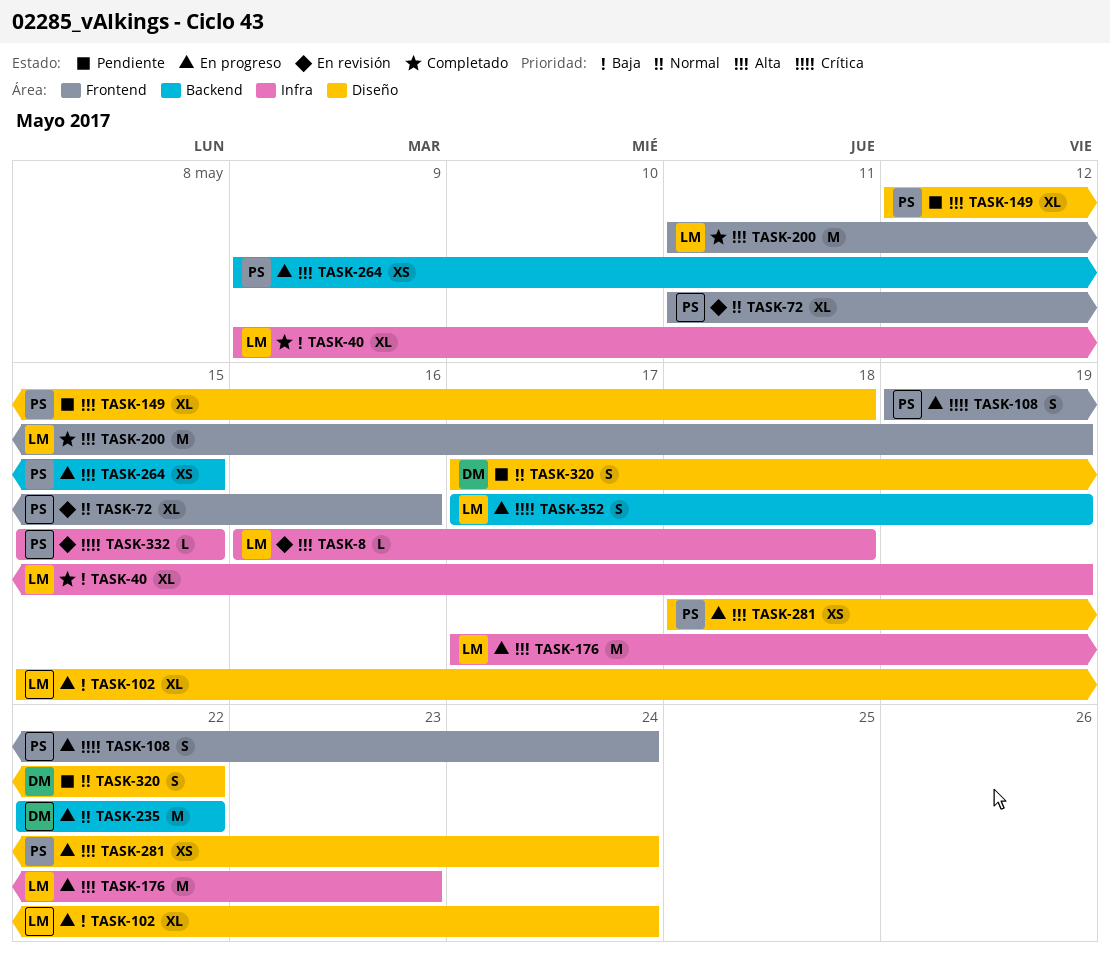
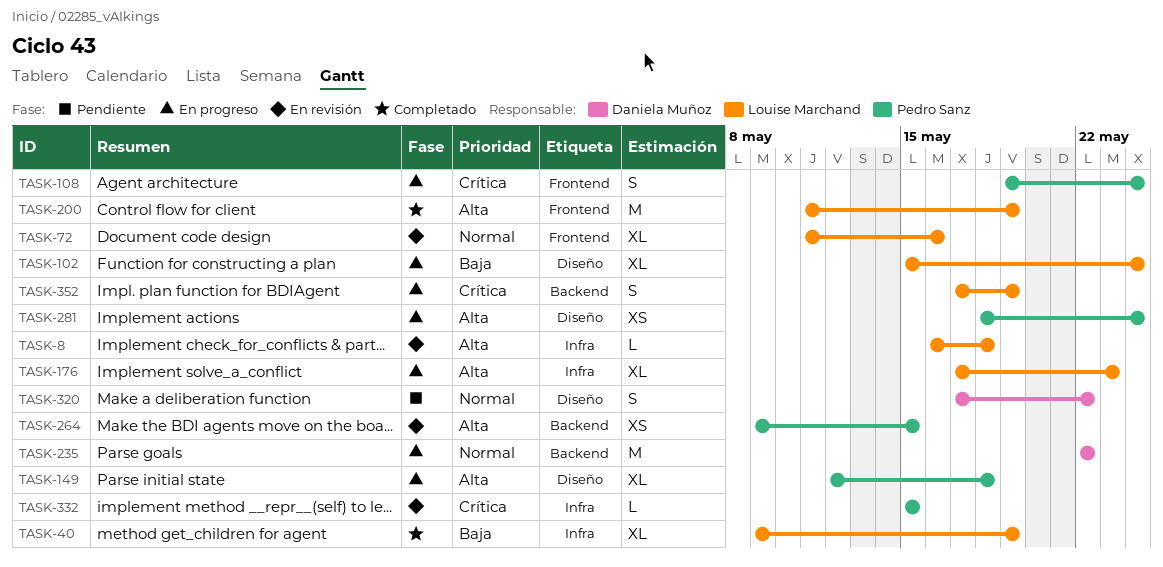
TASK-72, owner: Pedro Sanz -> Louise Marchand
TASK-149, status: Pendiente -> En progreso
TASK-176, estimate: M -> XL
TASK-264, status: En progreso -> En revisión

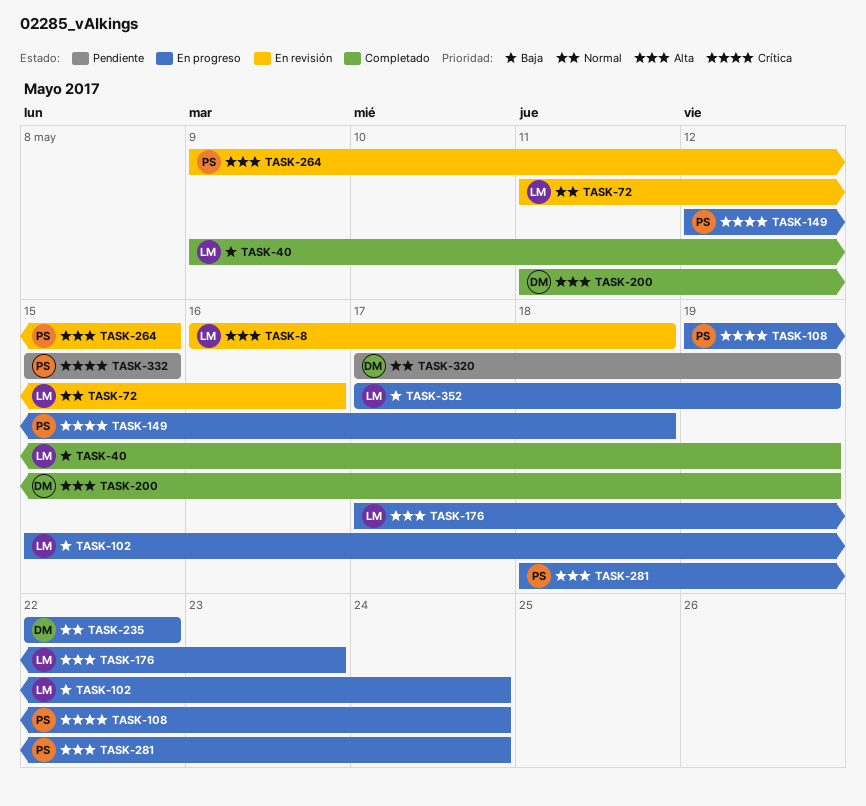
TASK-149, priority: Alta -> Crítica
TASK-200, owner: Louise Marchand -> Daniela Muñoz
TASK-320, due: May 22 -> May 19
TASK-332, status: En revisión -> Pendiente
TASK-352, priority: Crítica -> Baja

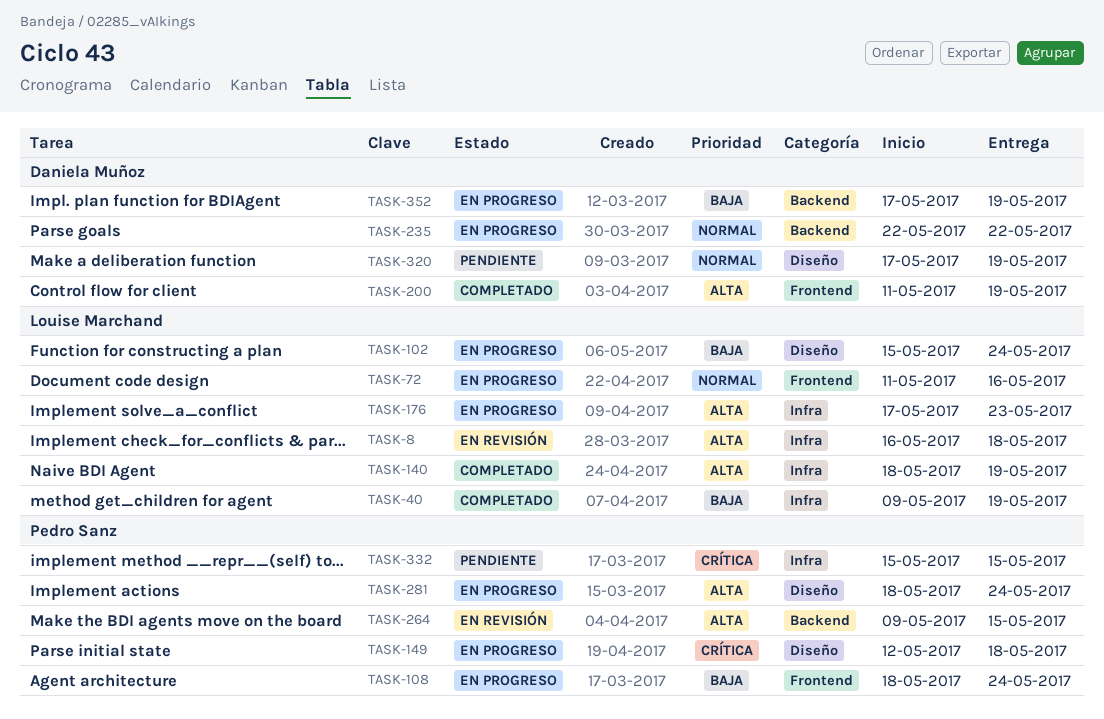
TASK-72, status: En revisión -> En progreso
TASK-108, priority: Crítica -> Baja
TASK-108, start: May 19 -> May 18
TASK-140: none -> present
TASK-352, owner: Louise Marchand -> Daniela Muñoz

